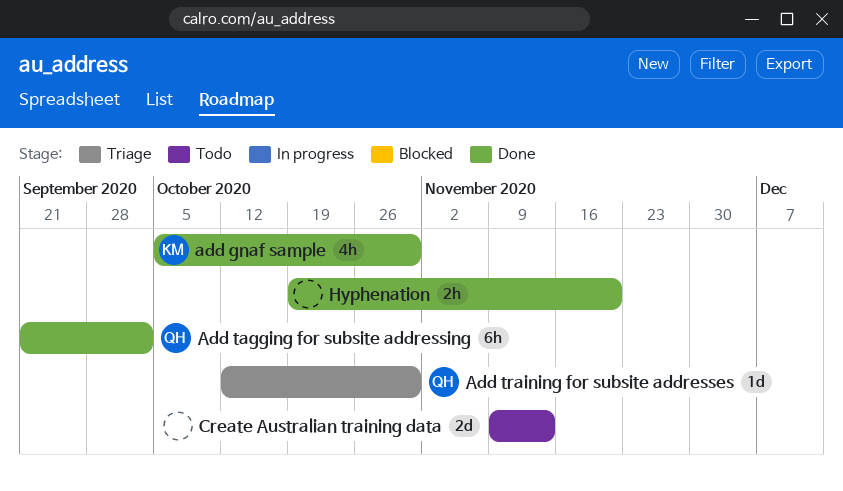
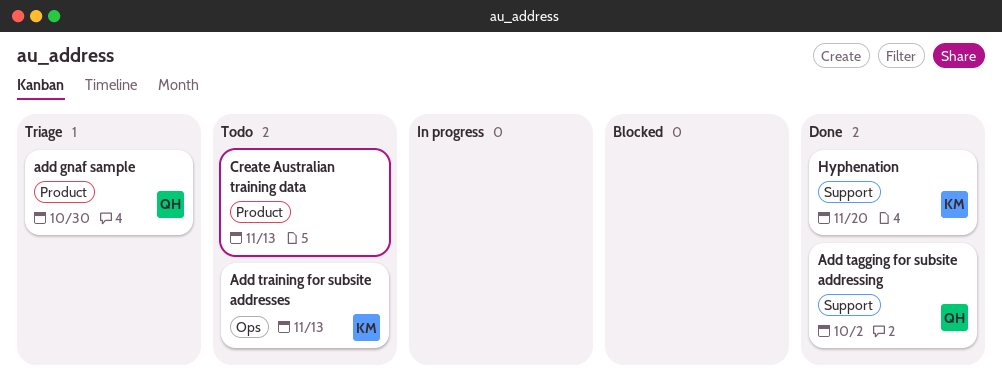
add gnaf sample, status: Done -> Triage
add gnaf sample, owner: KM -> QH
Add training for subsite addresses, status: Triage -> Todo
Add training for subsite addresses, owner: QH -> KM
Add training for subsite addresses, due: Oct 30 -> Nov 13
Hyphenation, owner: none -> KM

